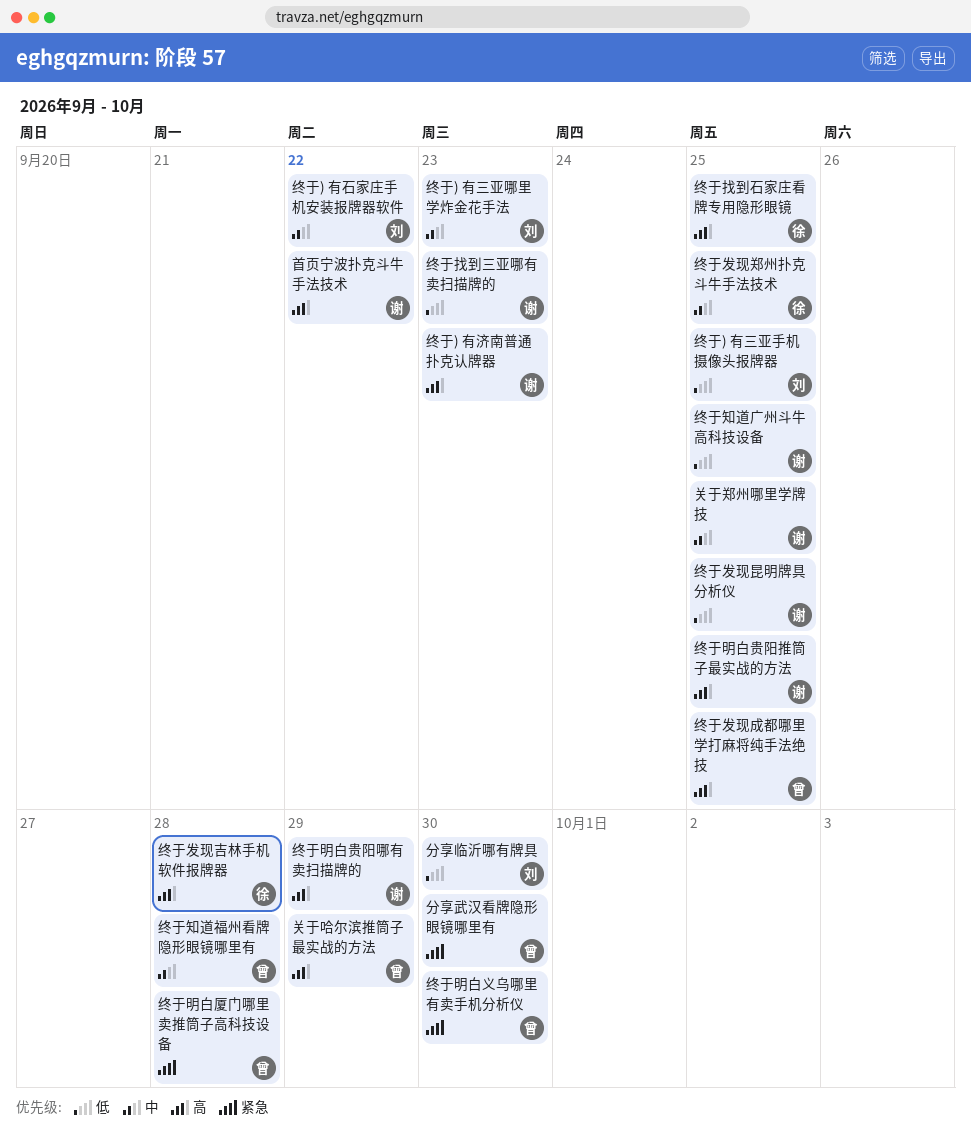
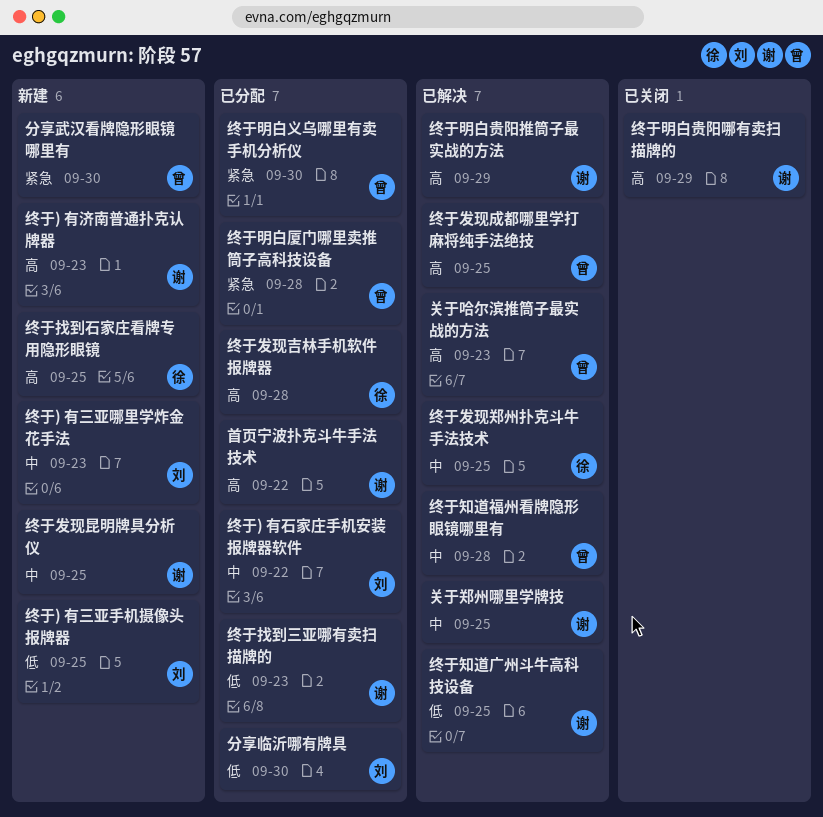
关于哈尔滨推筒子最实战的方法, due: Sep 29 -> Sep 23
终于发现昆明牌具分析仪, priority: 低 -> 中
终于明白贵阳推筒子最实战的方法, due: Sep 25 -> Sep 29

